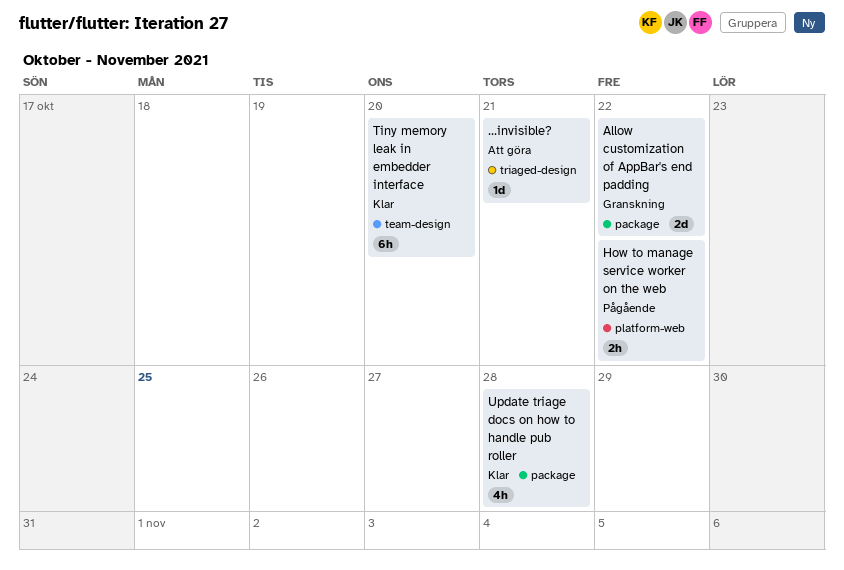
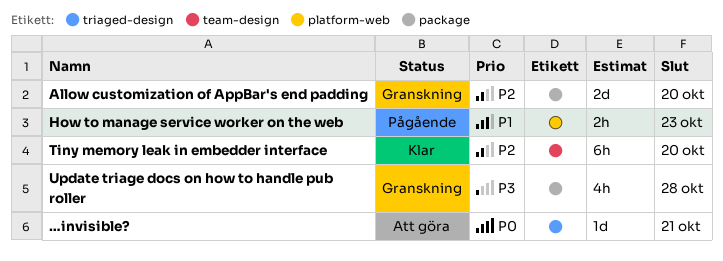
Allow customization of AppBar's end padding, due: Oct 22 -> Oct 20
How to manage service worker on the web, due: Oct 22 -> Oct 23
Update triage docs on how to handle pub roller, status: Klar -> Granskning

